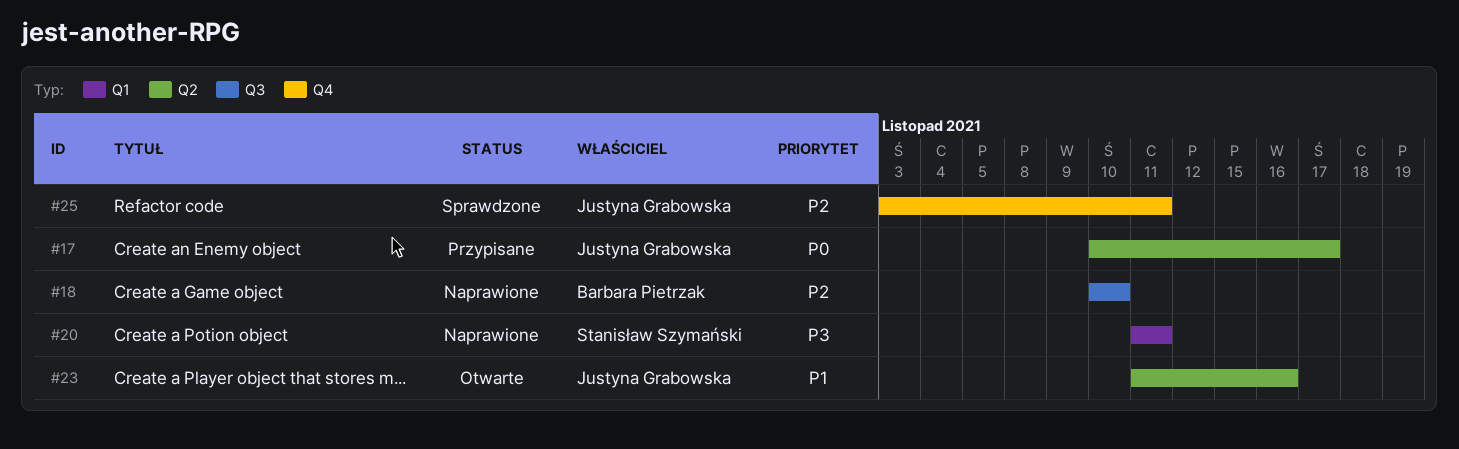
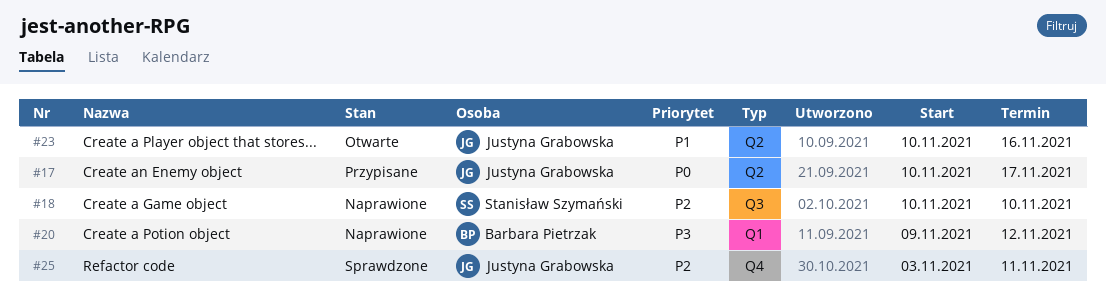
#18, owner: Barbara Pietrzak -> Stanisław Szymański
#20, owner: Stanisław Szymański -> Barbara Pietrzak
#20, start: Nov 11 -> Nov 9
#20, due: Nov 11 -> Nov 12
#23, start: Nov 11 -> Nov 10

